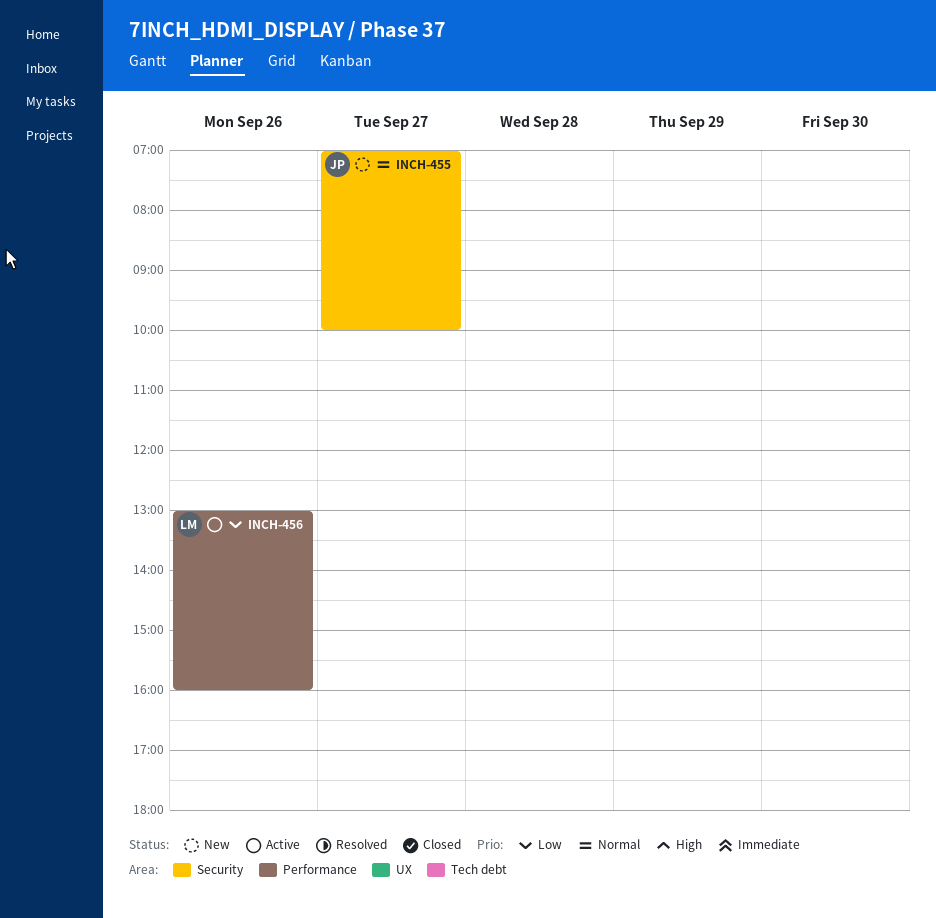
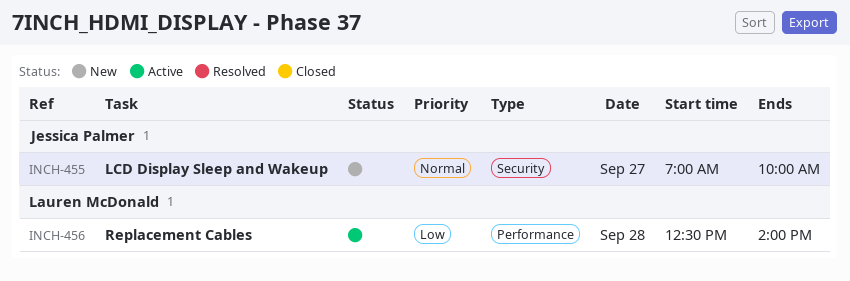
INCH-456, day: Sep 26 -> Sep 28
INCH-456, begins: 13:00 -> 12:30
INCH-456, ends: 16:00 -> 14:00

